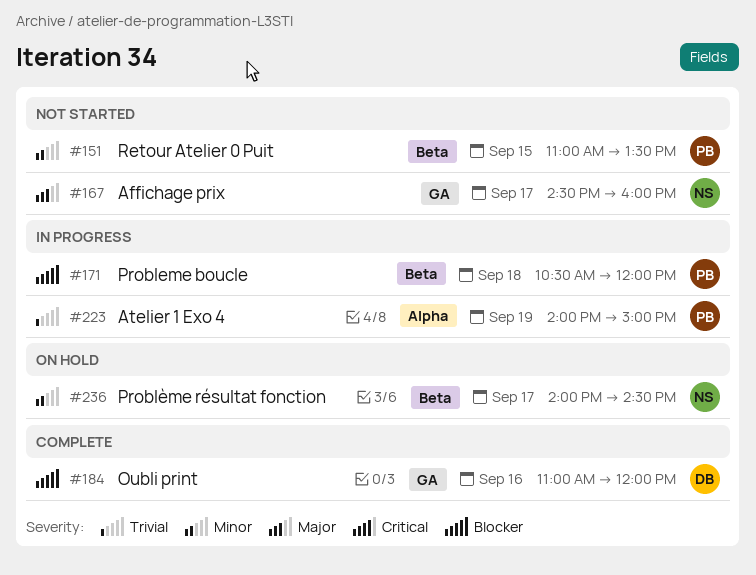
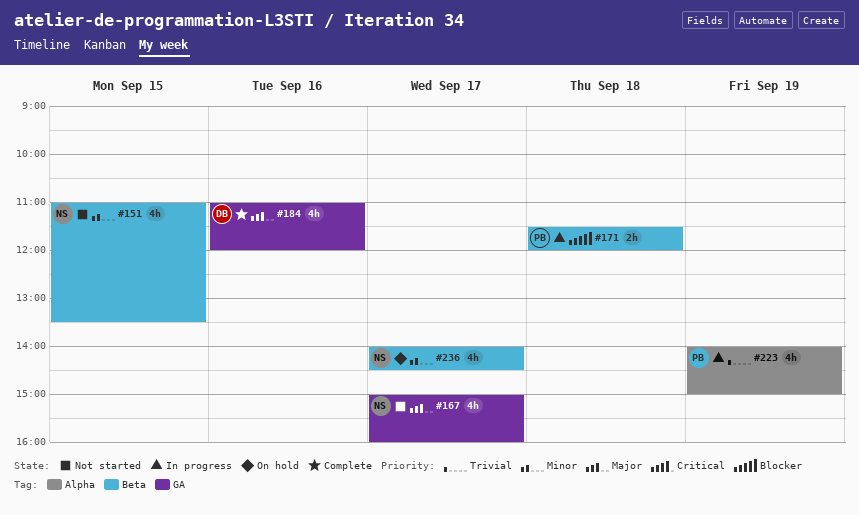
#151, owner: PB -> NS
#167, begins: 14:30 -> 15:00
#171, begins: 10:30 -> 11:30
#184, priority: Blocker -> Major

